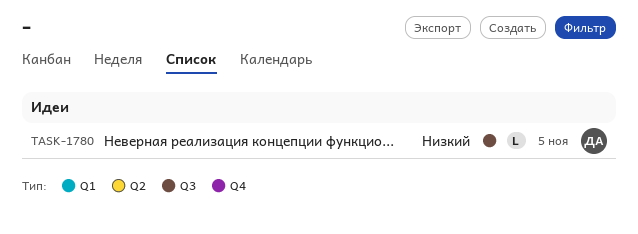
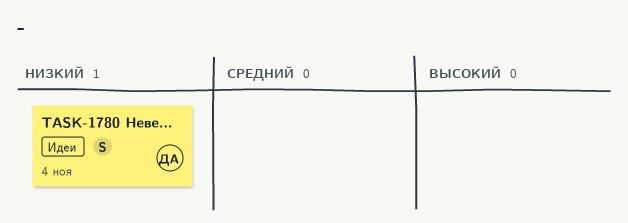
TASK-1780, estimate: L -> S
TASK-1780, due: Nov 5 -> Nov 4

